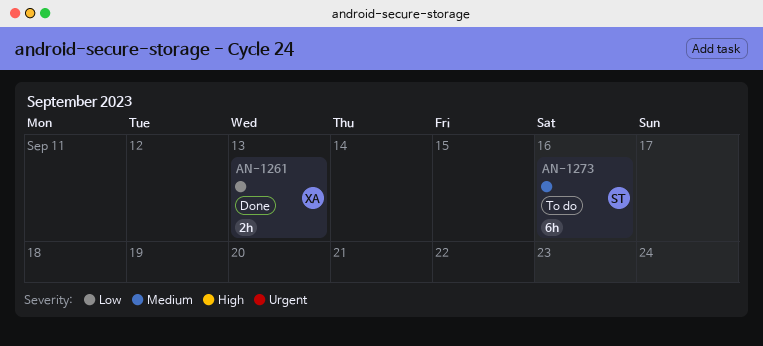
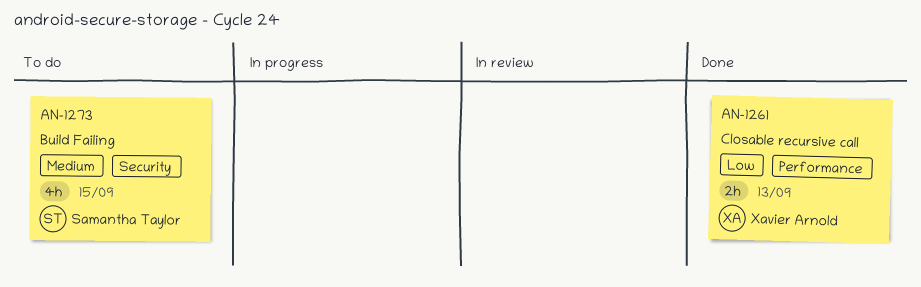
AN-1273, estimate: 6h -> 4h
AN-1273, due: Sep 16 -> Sep 15

